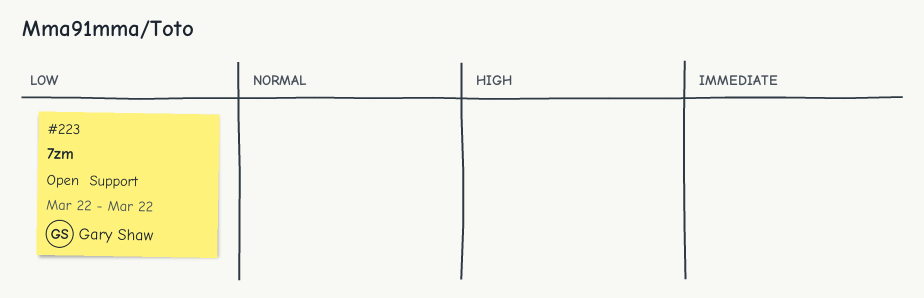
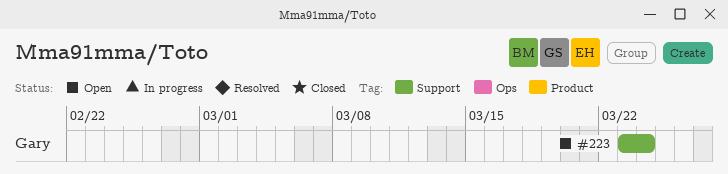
#223, start: Mar 22 -> Mar 23
#223, due: Mar 22 -> Mar 24

